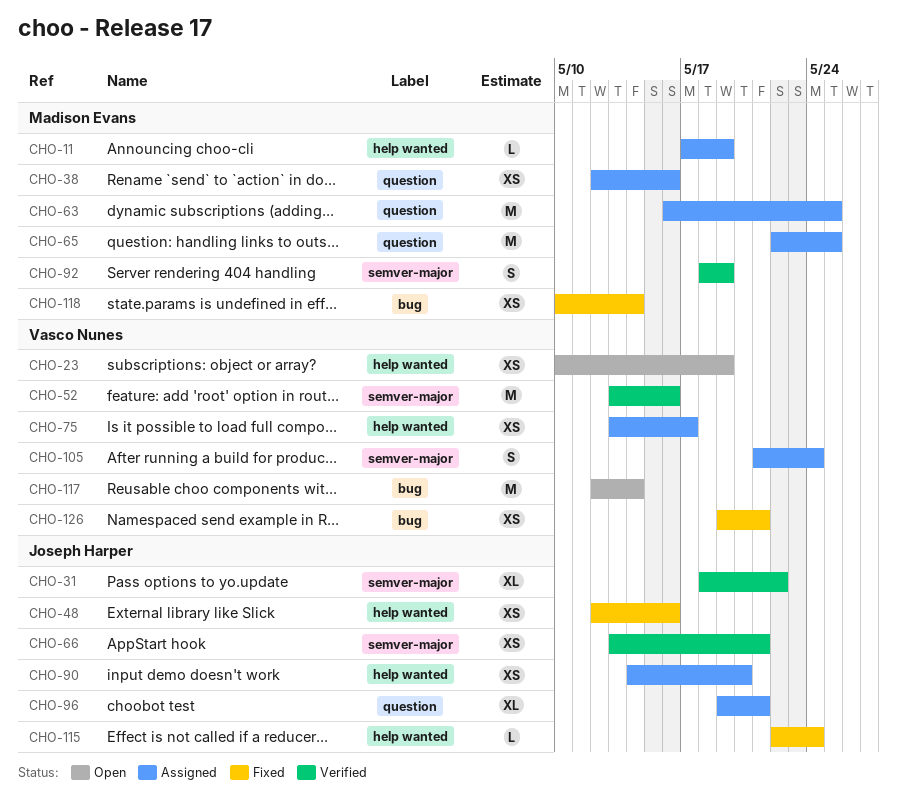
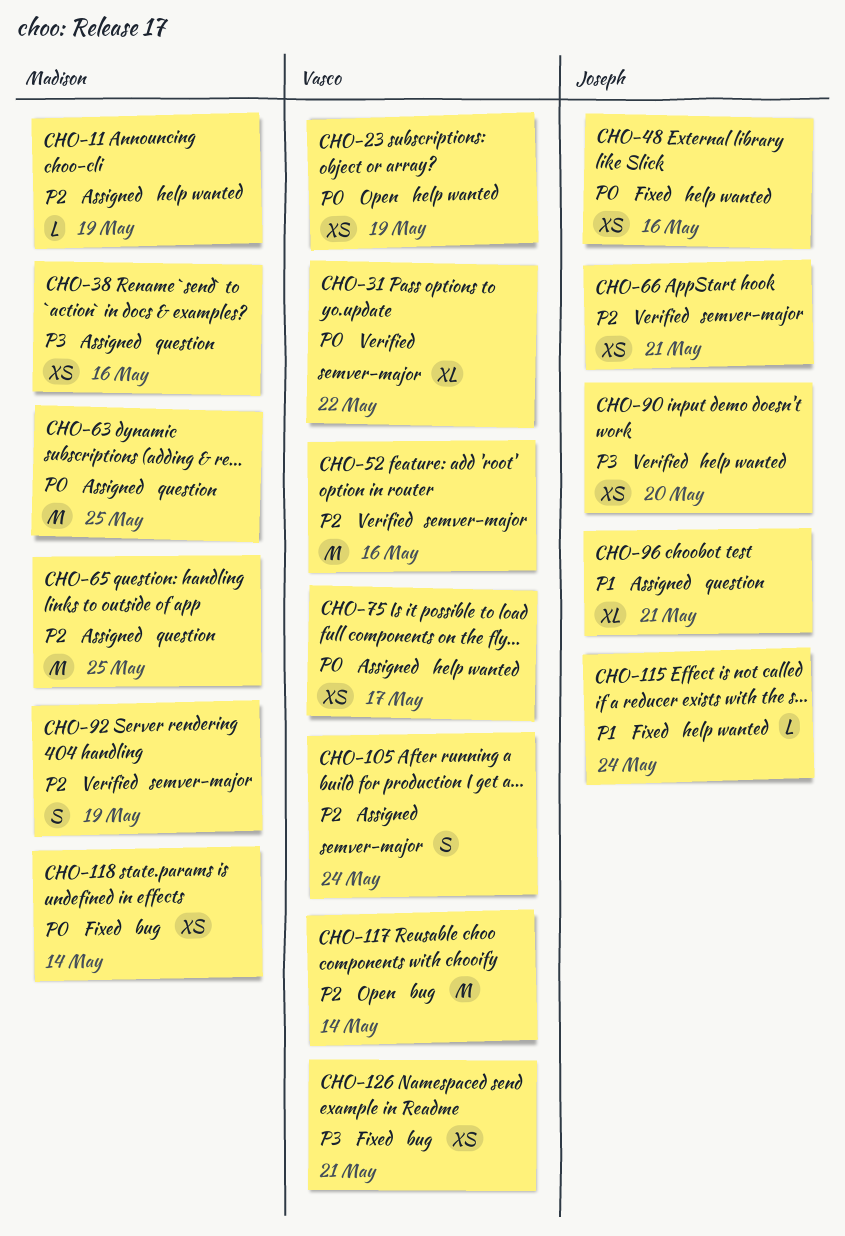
CHO-31, owner: Joseph Harper -> Vasco Nunes
CHO-90, status: Assigned -> Verified

